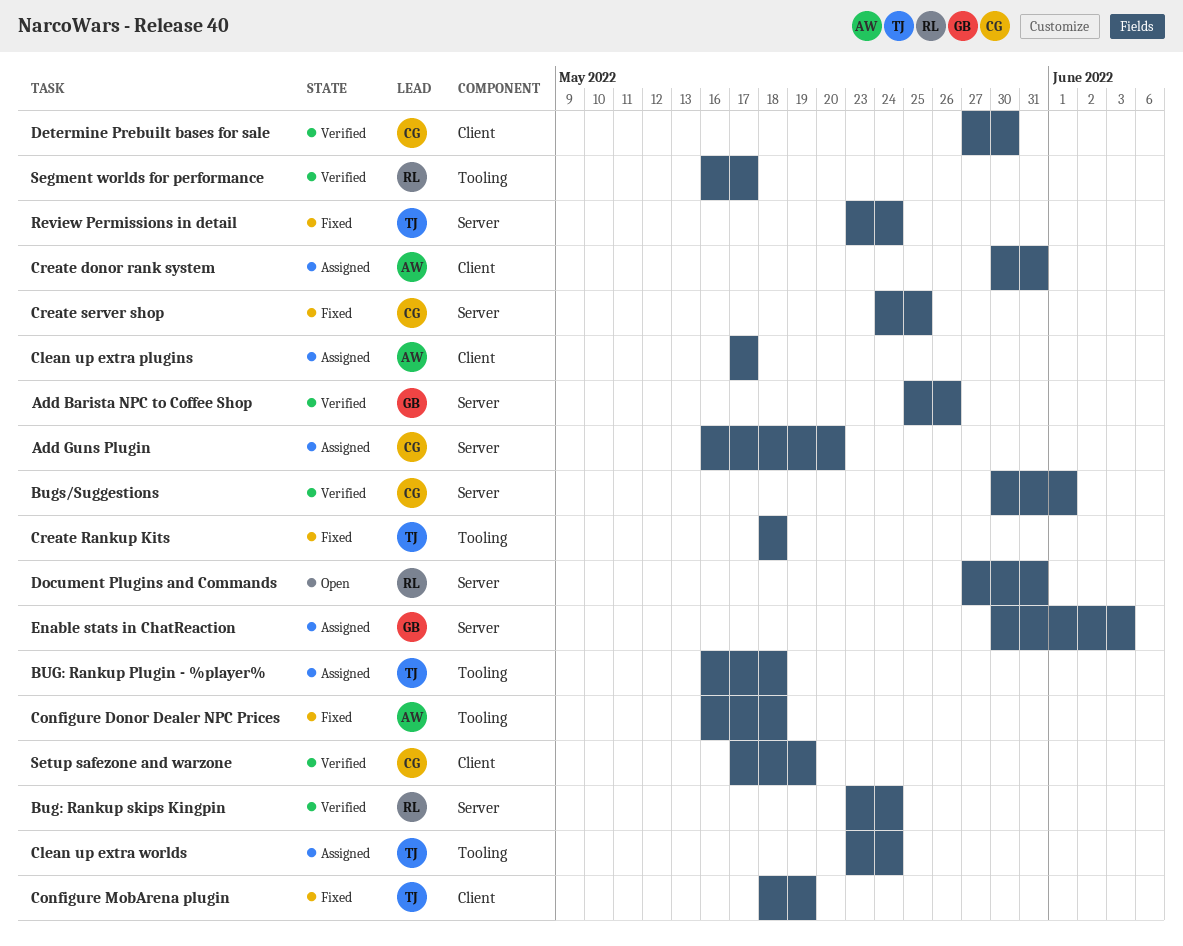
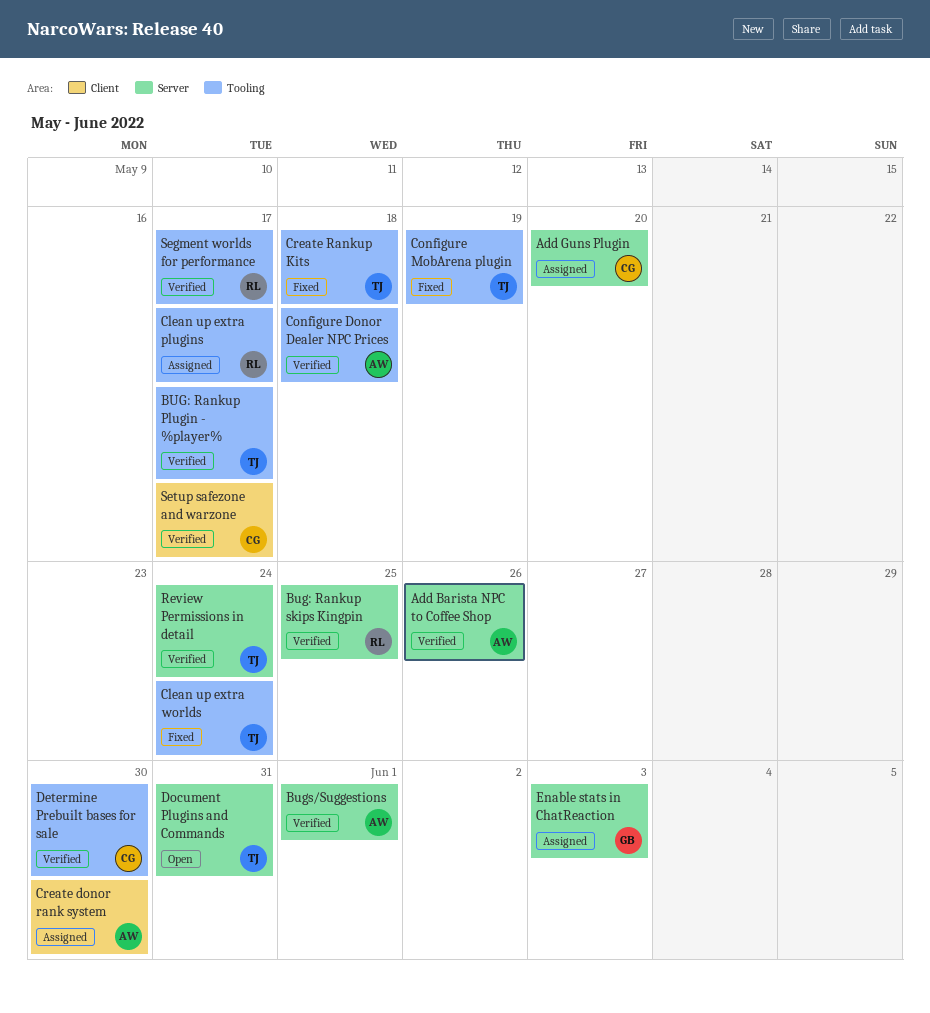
Add Barista NPC to Coffee Shop, owner: GB -> AW
BUG: Rankup Plugin - %player%, status: Assigned -> Verified
BUG: Rankup Plugin - %player%, due: May 18 -> May 17
Bug: Rankup skips Kingpin, due: May 24 -> May 25
Bugs/Suggestions, owner: CG -> AW
Clean up extra plugins, owner: AW -> RL
Clean up extra plugins, label: Client -> Tooling
Clean up extra worlds, status: Assigned -> Fixed
Configure Donor Dealer NPC Prices, status: Fixed -> Verified
Configure MobArena plugin, label: Client -> Tooling
Create donor rank system, due: May 31 -> May 30
Create server shop: present -> none
Determine Prebuilt bases for sale, label: Client -> Tooling
Document Plugins and Commands, owner: RL -> TJ
Review Permissions in detail, status: Fixed -> Verified
Setup safezone and warzone, due: May 19 -> May 17

